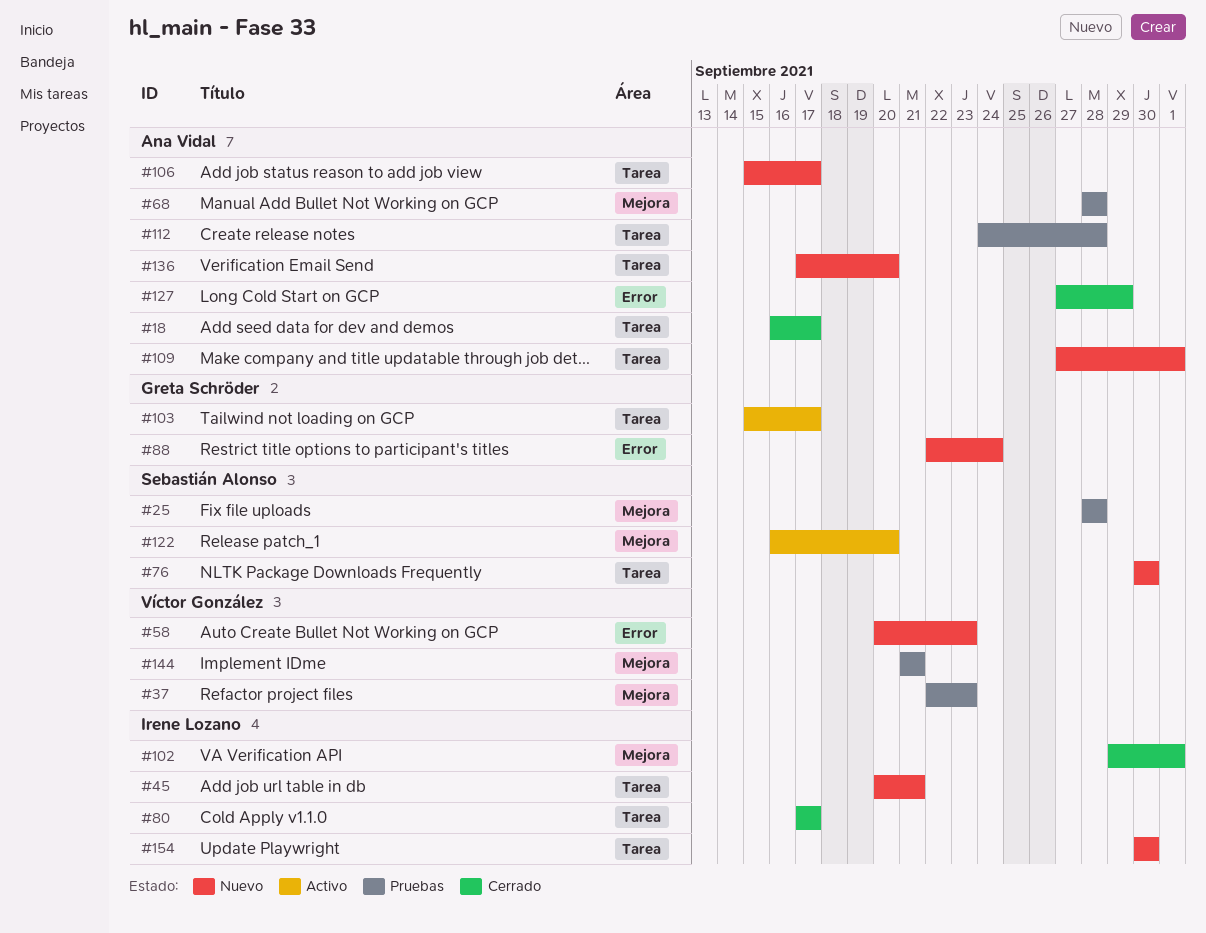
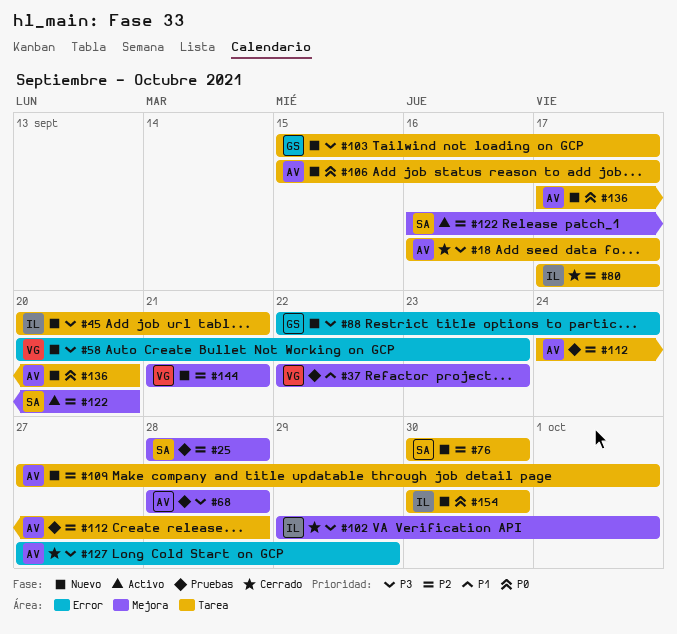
#103, status: Activo -> Nuevo
#144, status: Pruebas -> Nuevo

